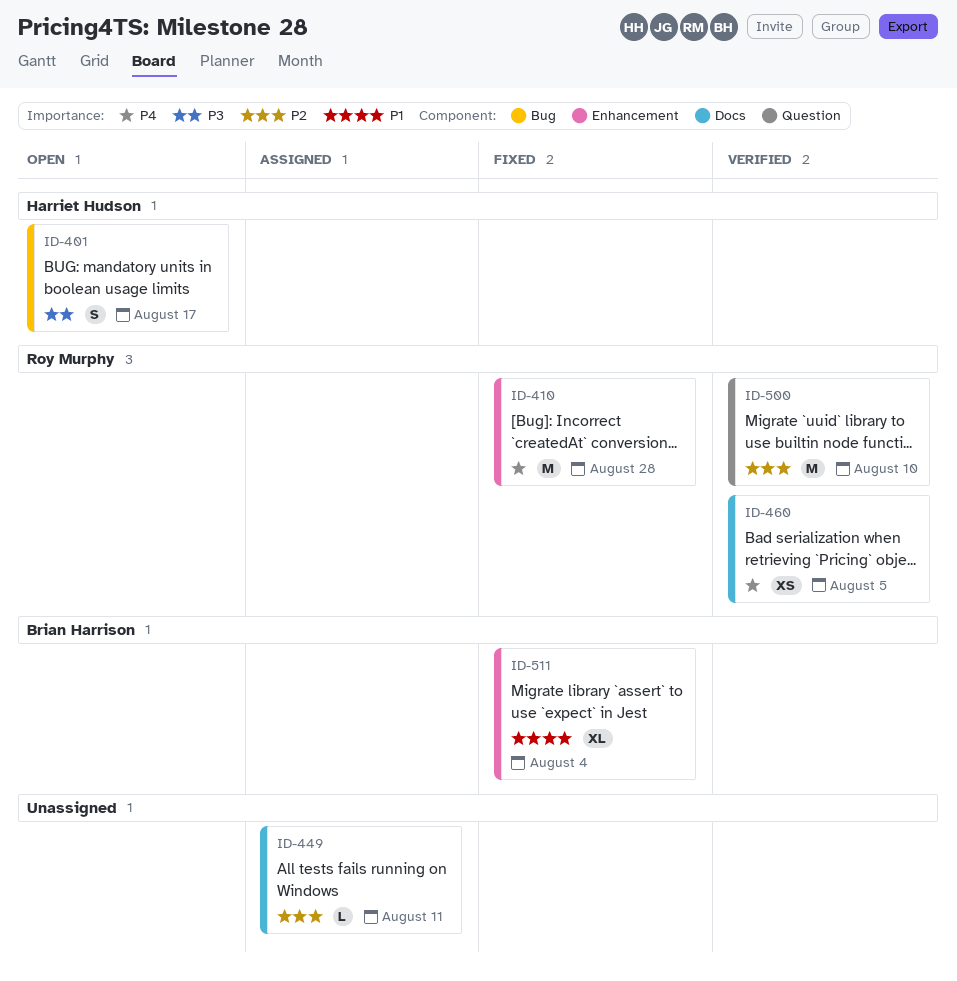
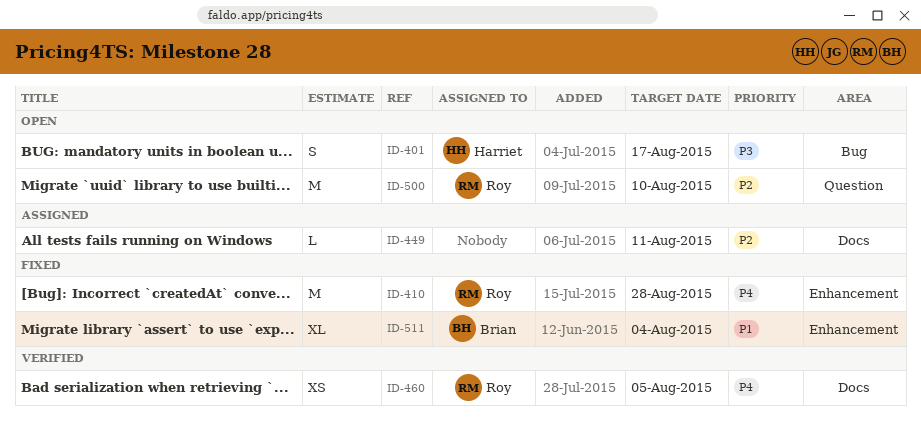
ID-500, status: Verified -> Open

